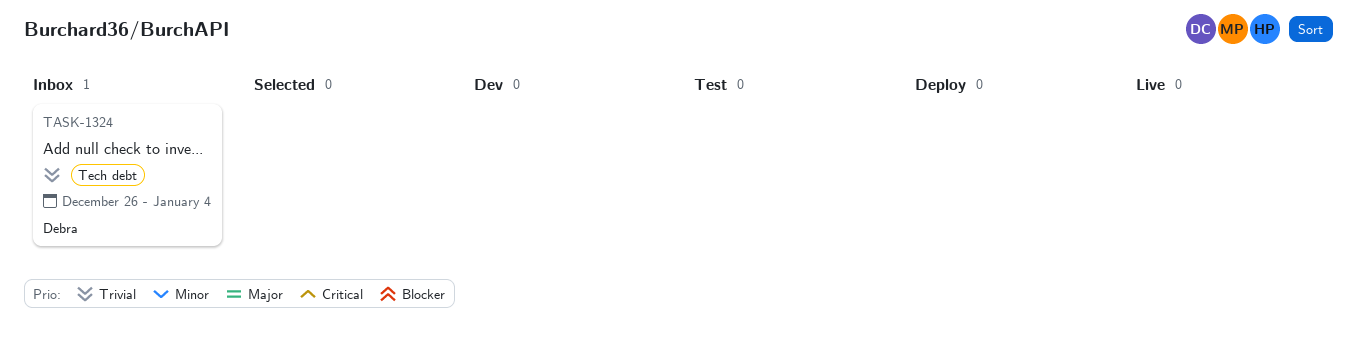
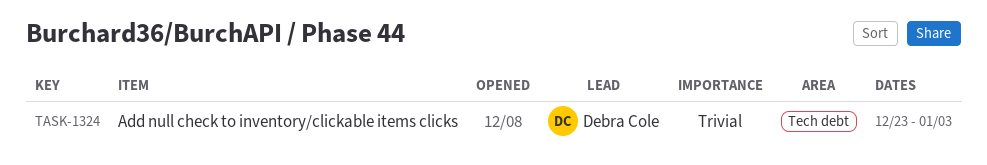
TASK-1324, start: Dec 26 -> Dec 23
TASK-1324, due: Jan 4 -> Jan 3

